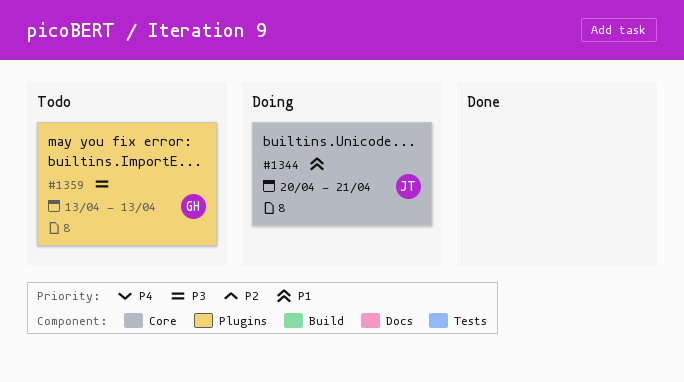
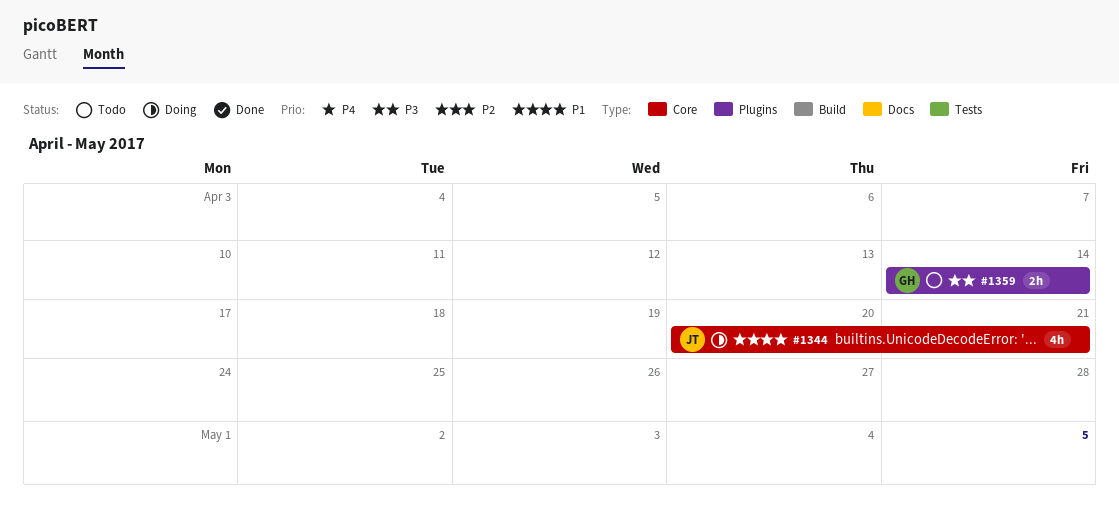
#1359, start: Apr 13 -> Apr 14
#1359, due: Apr 13 -> Apr 14

